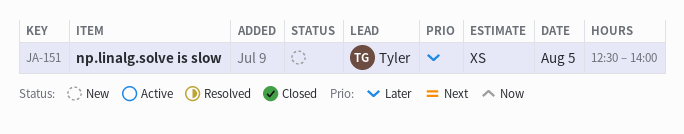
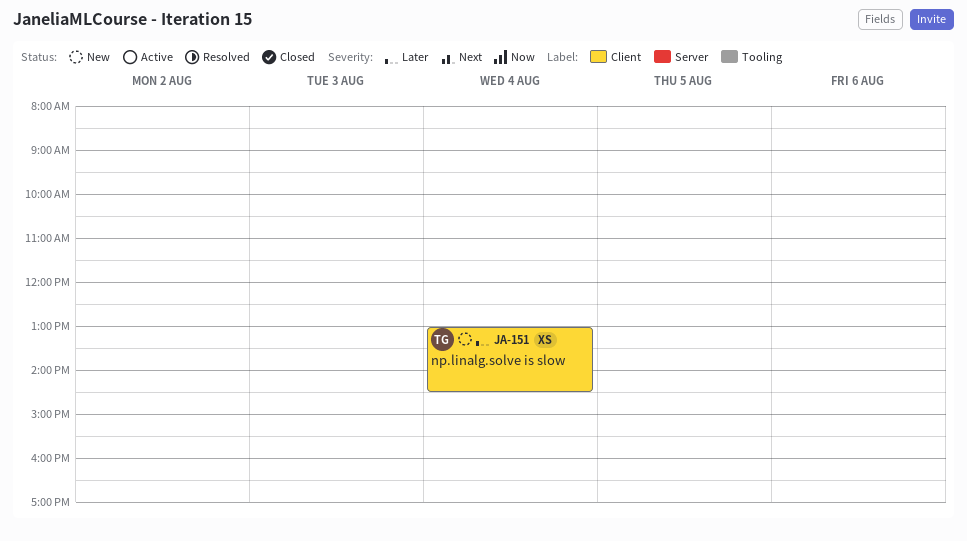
JA-151, day: Aug 5 -> Aug 4
JA-151, begins: 12:30 -> 13:00
JA-151, ends: 14:00 -> 14:30

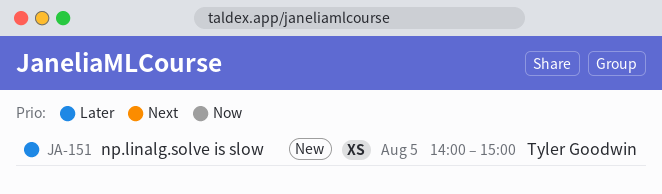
JA-151, day: Aug 4 -> Aug 5
JA-151, begins: 13:00 -> 14:00
JA-151, ends: 14:30 -> 15:00

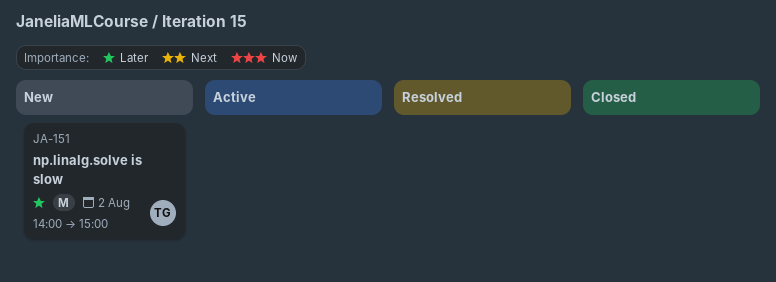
JA-151, estimate: XS -> M
JA-151, day: Aug 5 -> Aug 2

